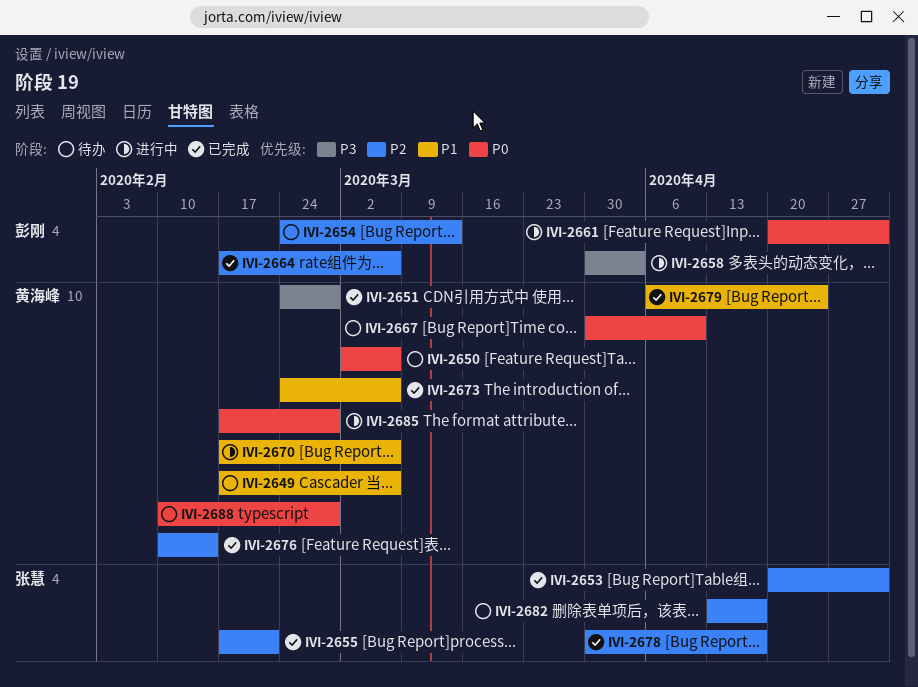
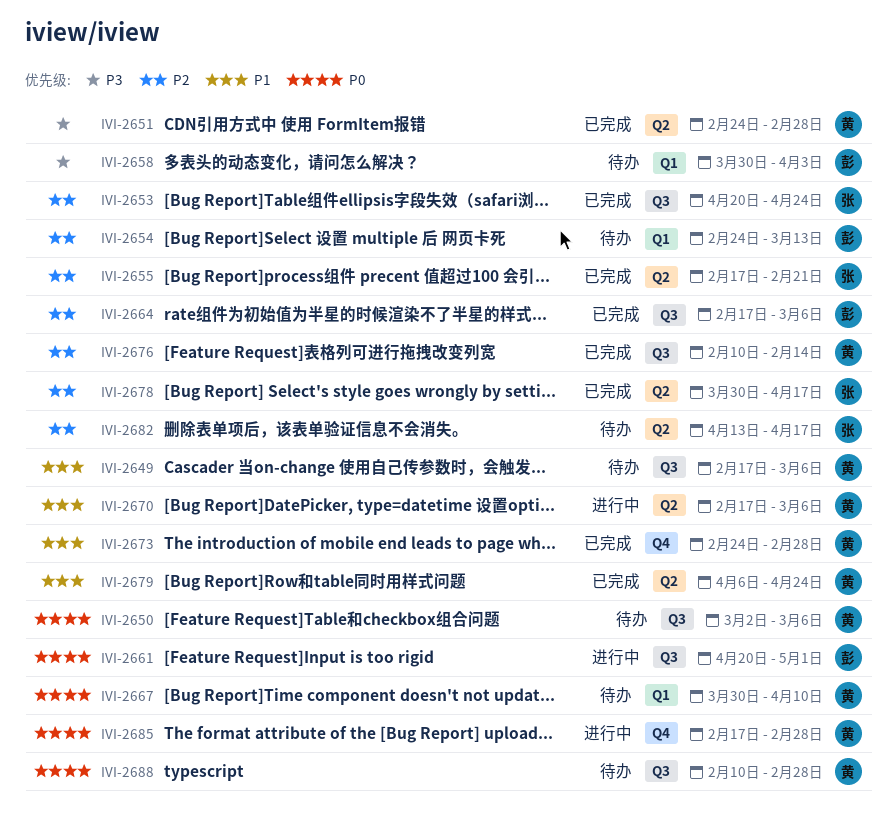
IVI-2653, due: May 1 -> Apr 24
IVI-2658, status: 进行中 -> 待办
IVI-2673, due: Mar 6 -> Feb 28

